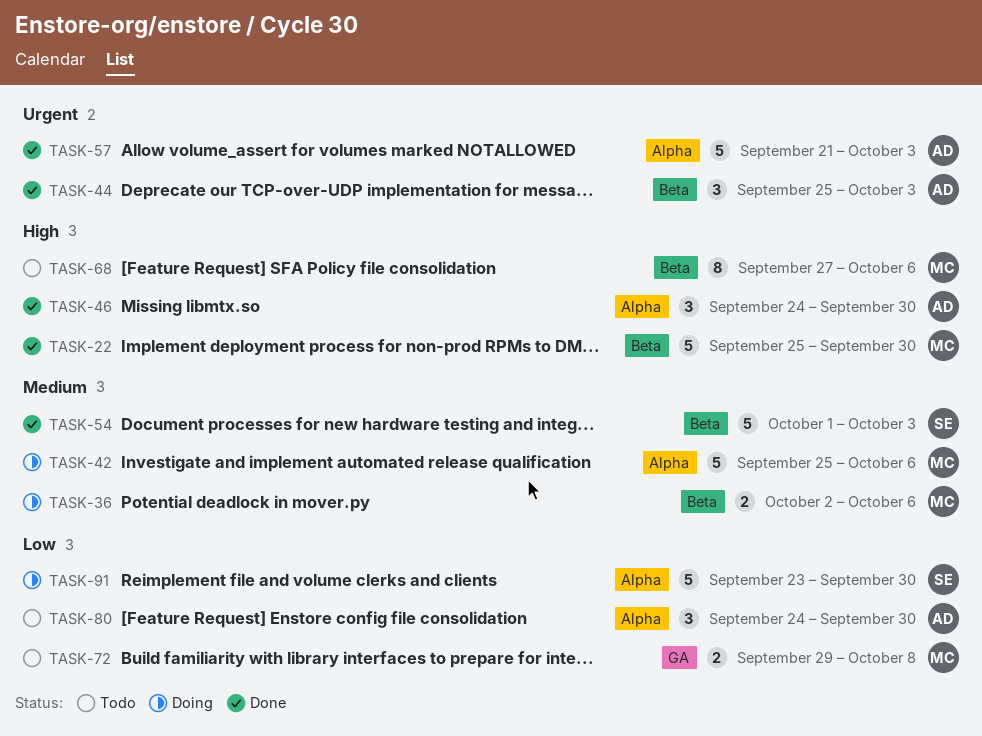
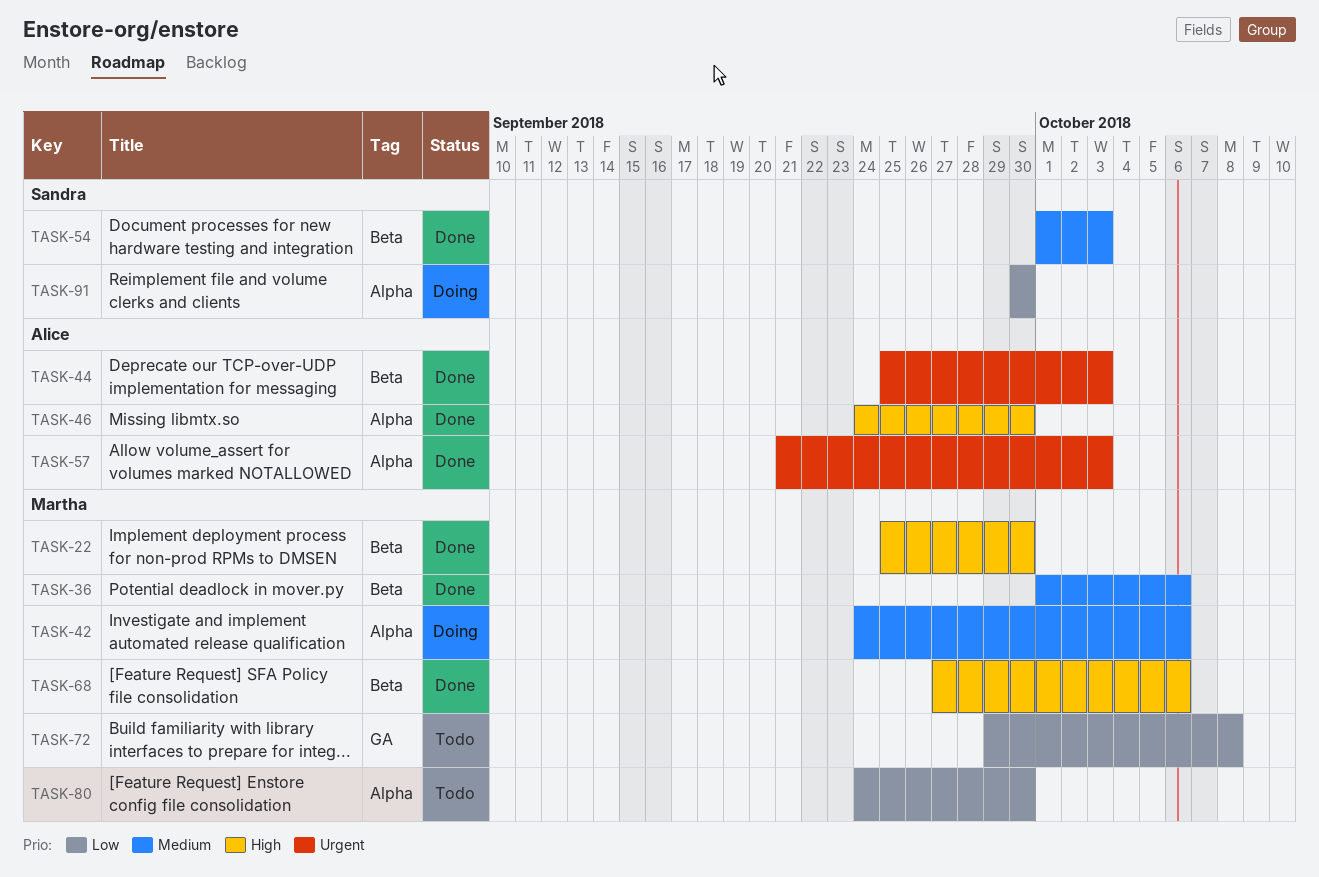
TASK-36, status: Doing -> Done
TASK-36, start: Oct 2 -> Oct 1
TASK-42, start: Sep 25 -> Sep 24
TASK-68, status: Todo -> Done
TASK-80, owner: Alice -> Martha
TASK-91, start: Sep 23 -> Sep 30

